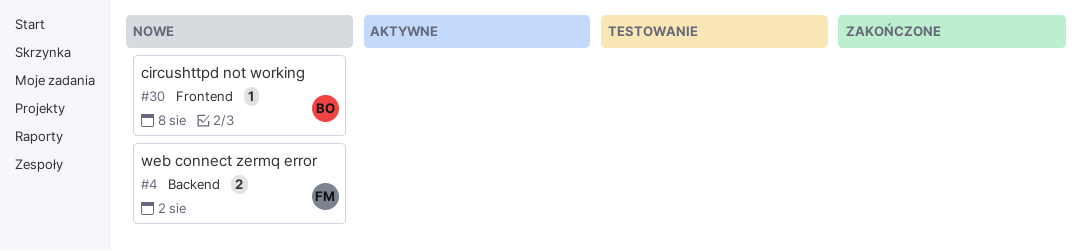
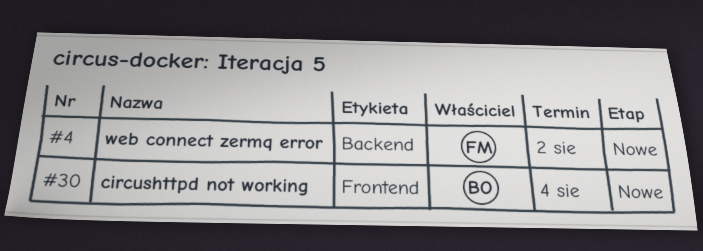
#30, due: Aug 8 -> Aug 4

